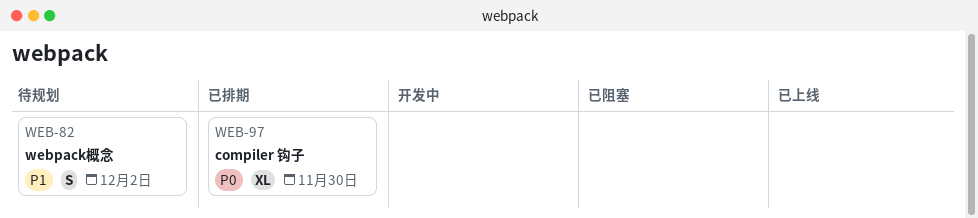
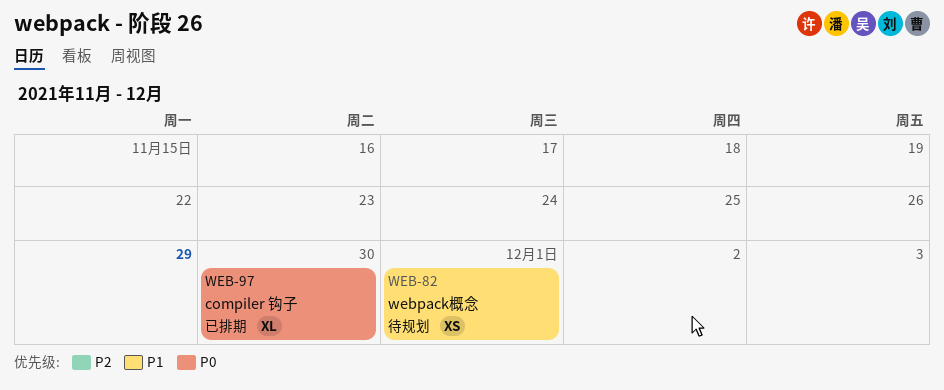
WEB-82, estimate: S -> XS
WEB-82, due: Dec 2 -> Dec 1

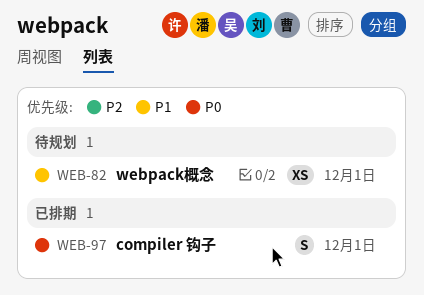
WEB-97, estimate: XL -> S
WEB-97, due: Nov 30 -> Dec 1

